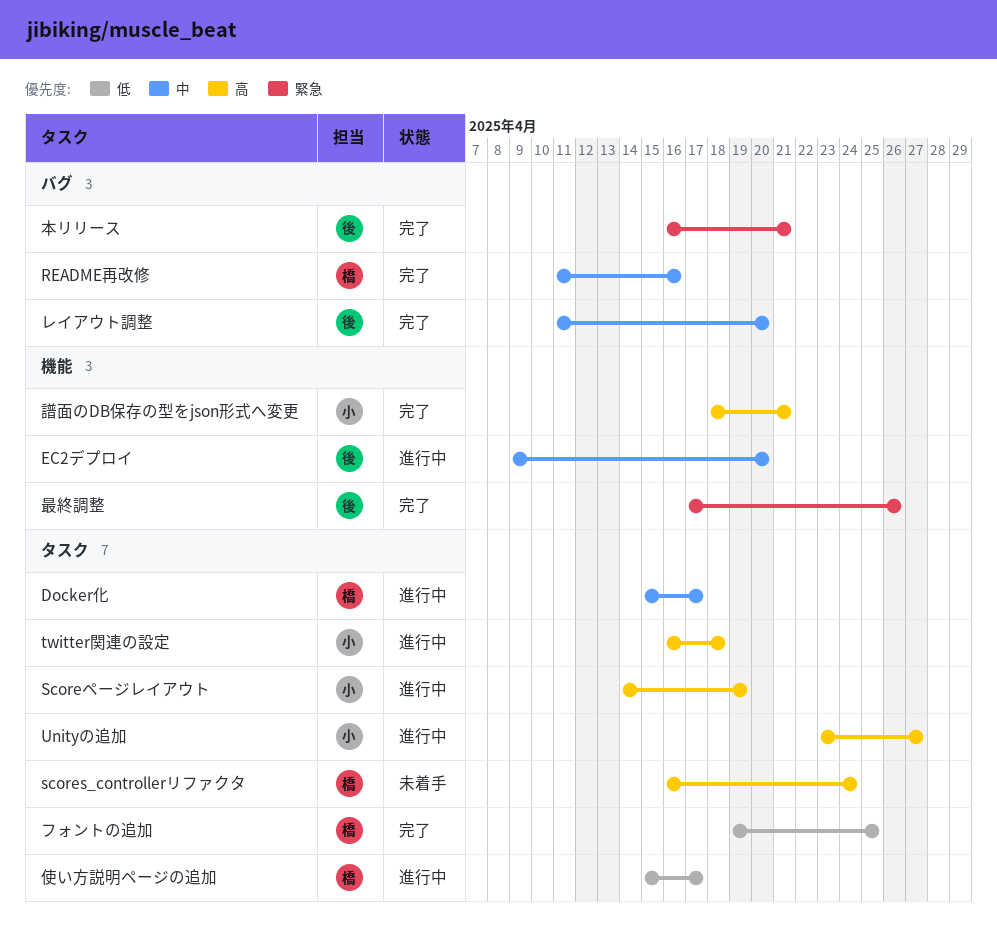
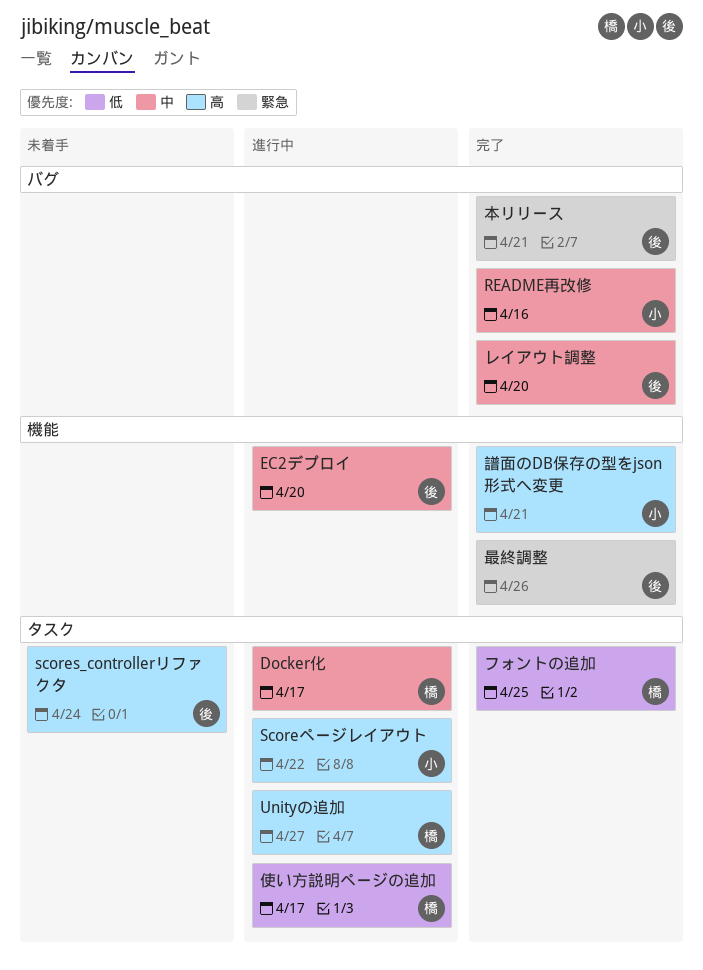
README再改修, owner: 橋 -> 小
scores_controllerリファクタ, owner: 橋 -> 後
Scoreページレイアウト, due: Apr 19 -> Apr 22
twitter関連の設定: present -> none
Unityの追加, owner: 小 -> 橋

